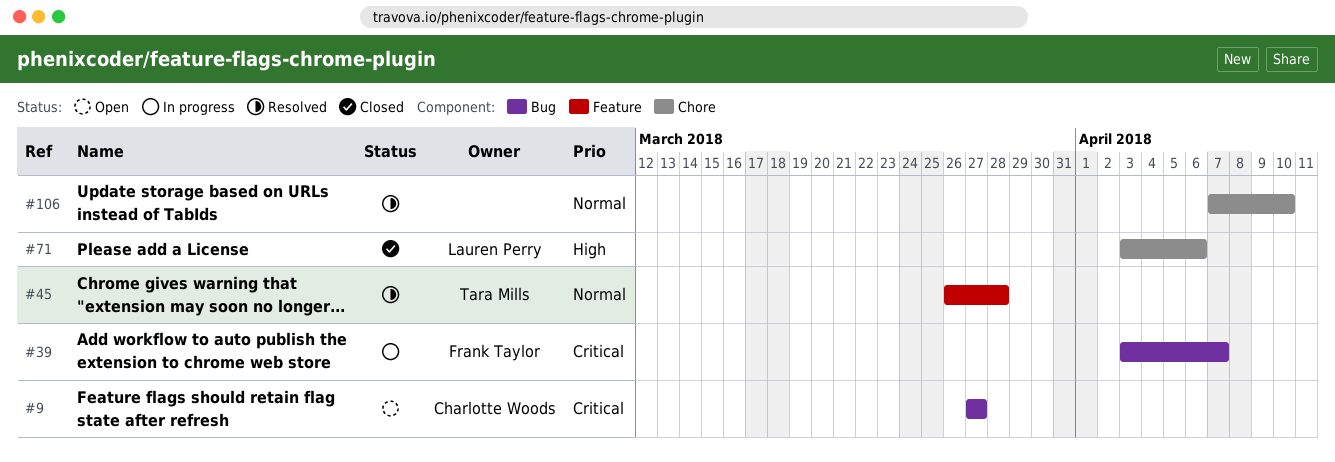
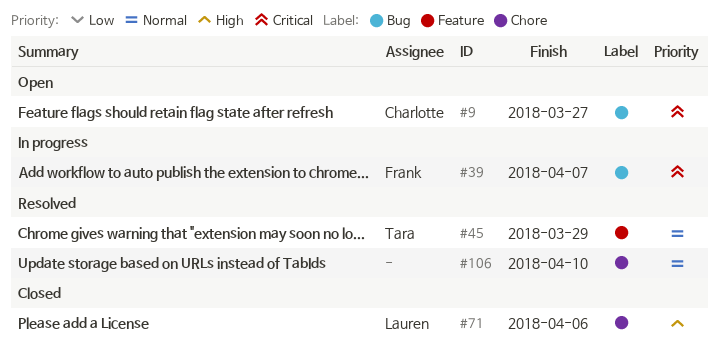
#45, due: Mar 28 -> Mar 29

